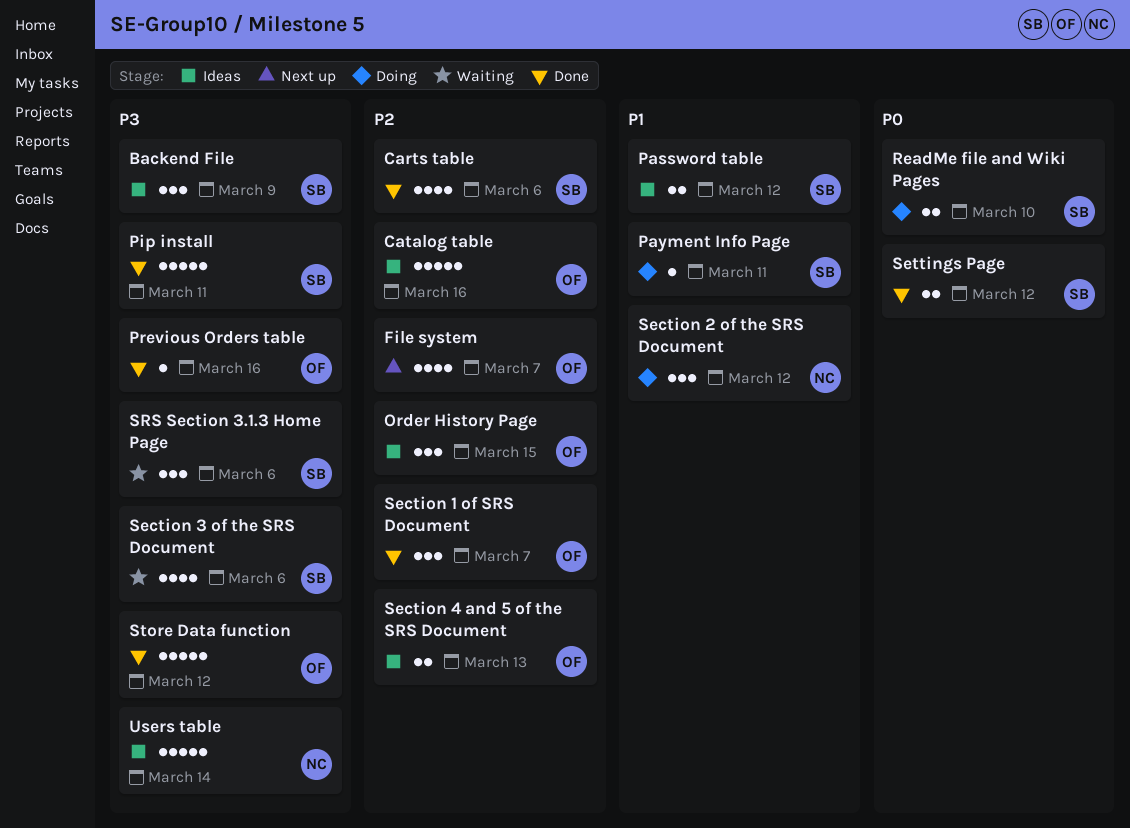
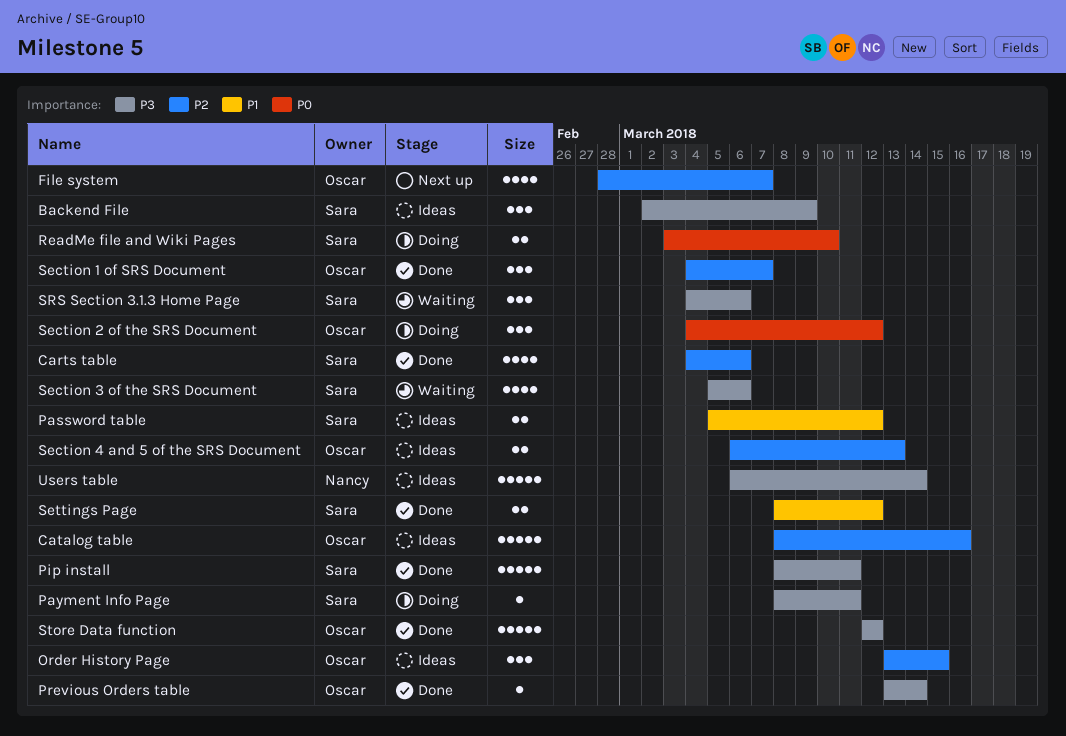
Payment Info Page, priority: P1 -> P3
Previous Orders table, due: Mar 16 -> Mar 14
Section 2 of the SRS Document, owner: Nancy -> Oscar
Section 2 of the SRS Document, priority: P1 -> P0
Settings Page, priority: P0 -> P1

